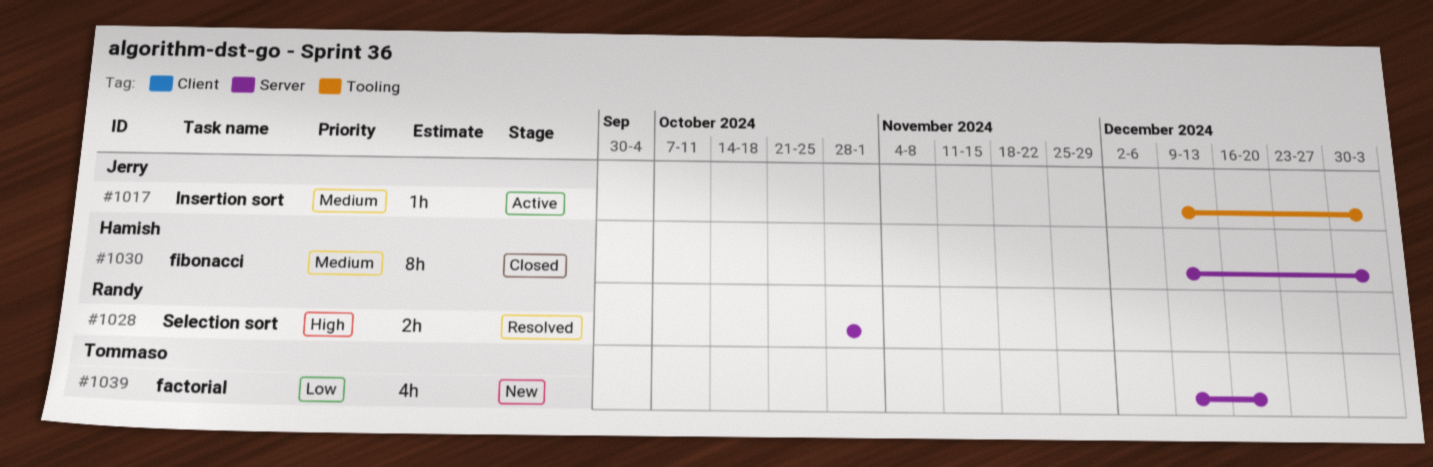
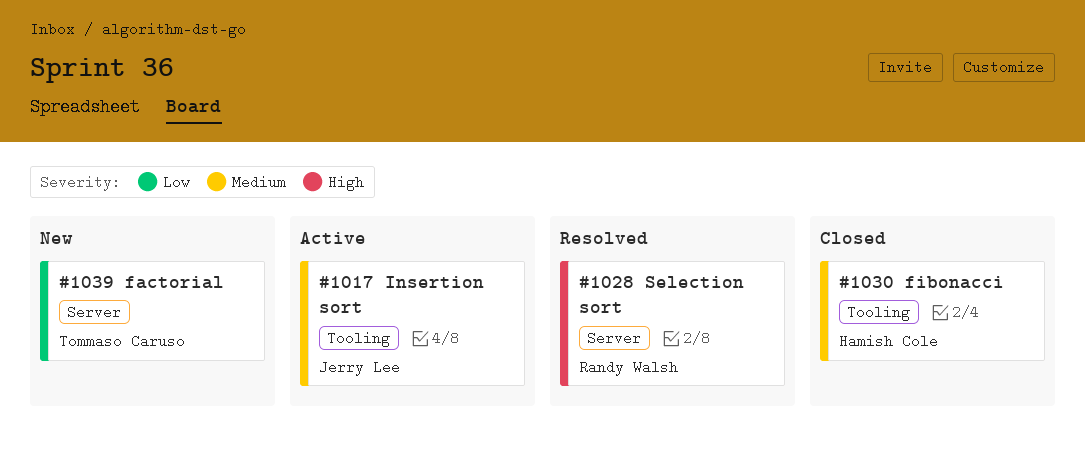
#1030, label: Server -> Tooling

